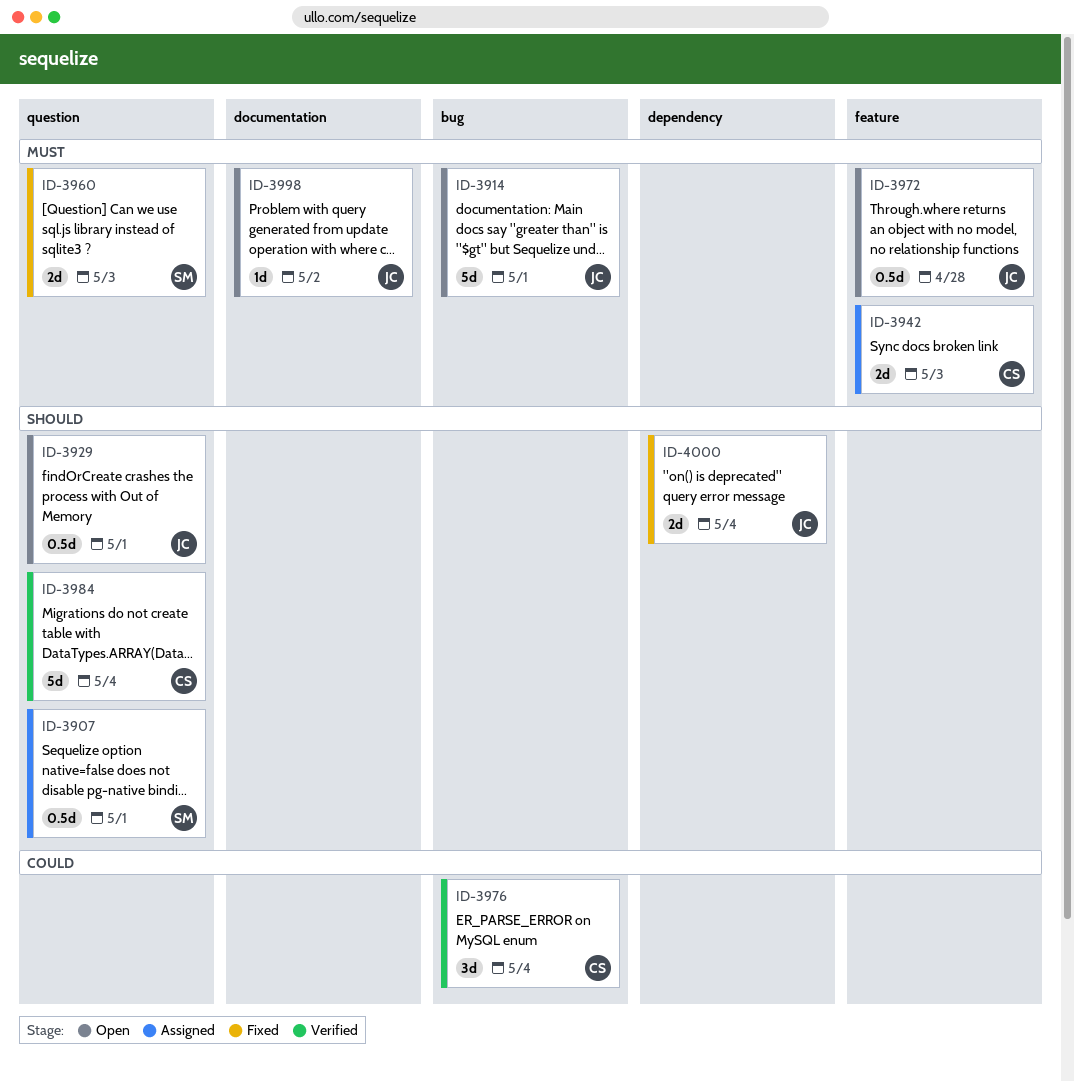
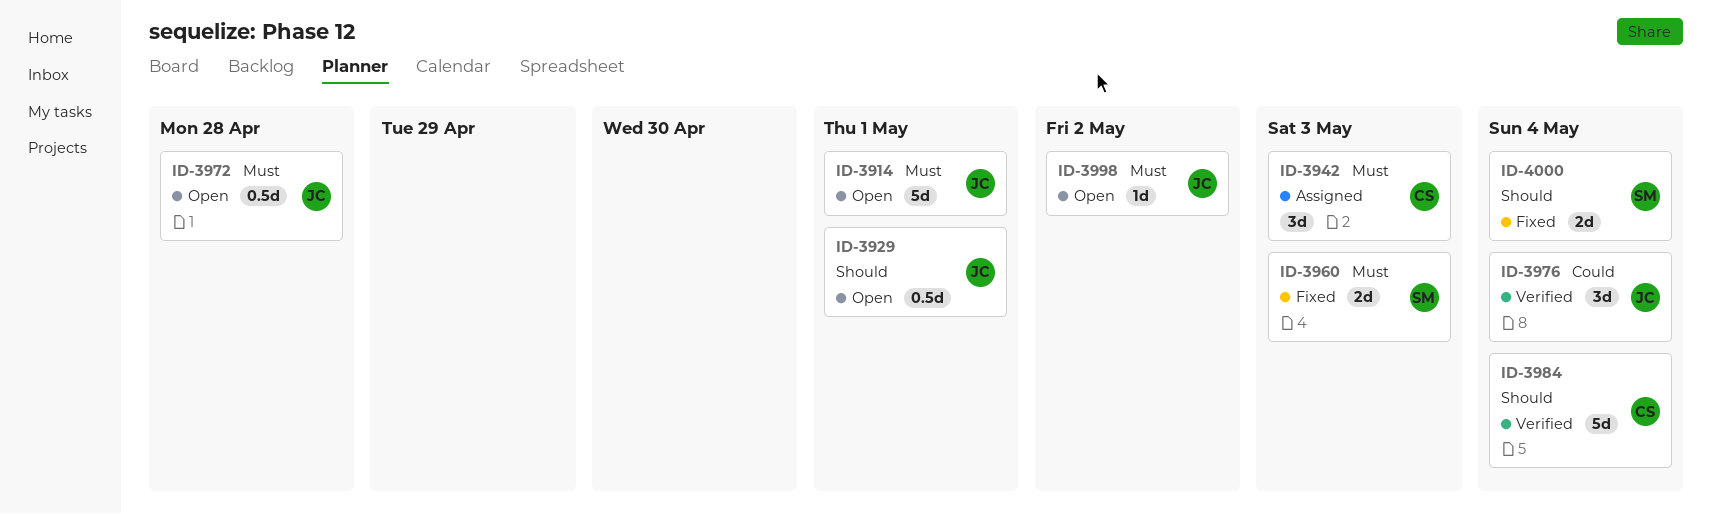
ID-3907: present -> none
ID-3942, estimate: 2d -> 3d
ID-3976, owner: CS -> JC
ID-4000, owner: JC -> SM

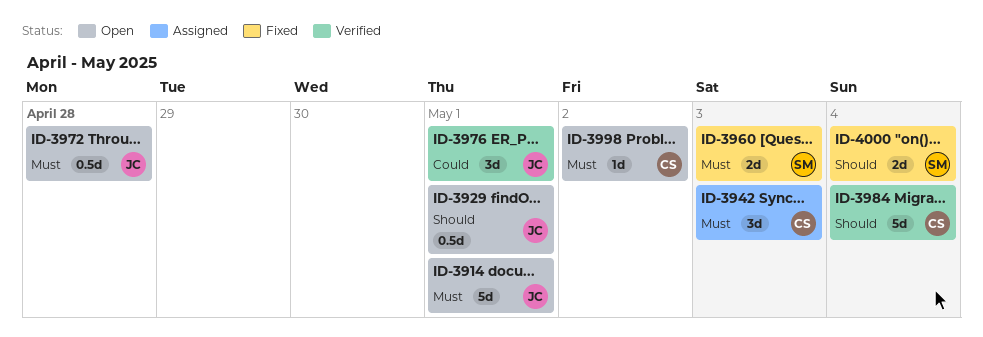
ID-3976, due: May 4 -> May 1
ID-3998, owner: JC -> CS

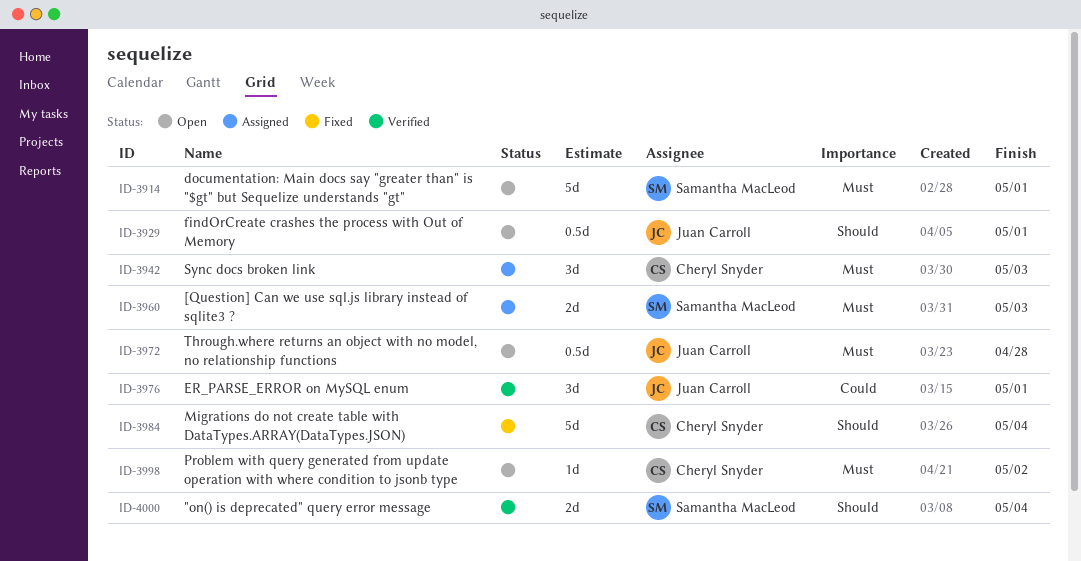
ID-3914, owner: Juan Carroll -> Samantha MacLeod
ID-3960, status: Fixed -> Assigned
ID-3984, status: Verified -> Fixed
ID-4000, status: Fixed -> Verified

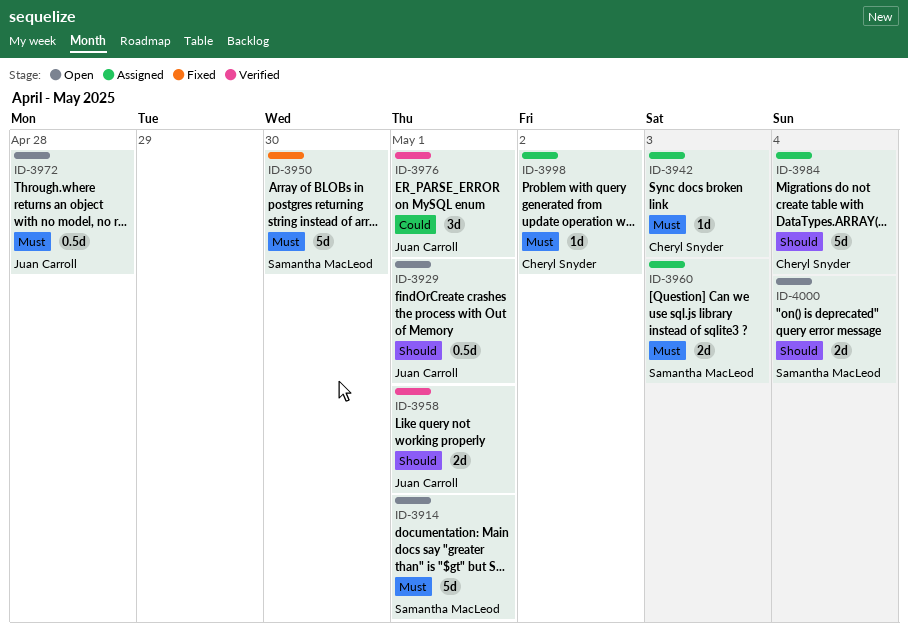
ID-3942, estimate: 3d -> 1d
ID-3950: none -> present
ID-3958: none -> present
ID-3984, status: Fixed -> Assigned
ID-3998, status: Open -> Assigned
ID-4000, status: Verified -> Open

